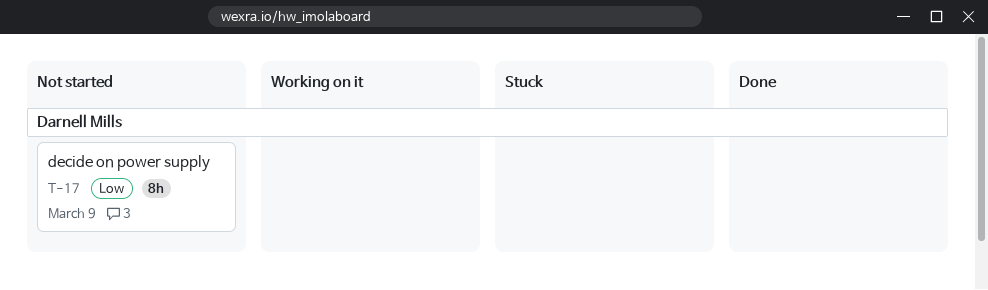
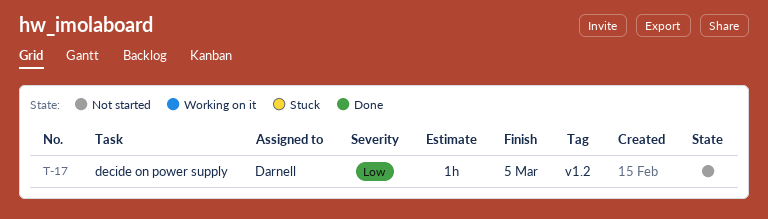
T-17, estimate: 8h -> 1h
T-17, due: Mar 9 -> Mar 5

